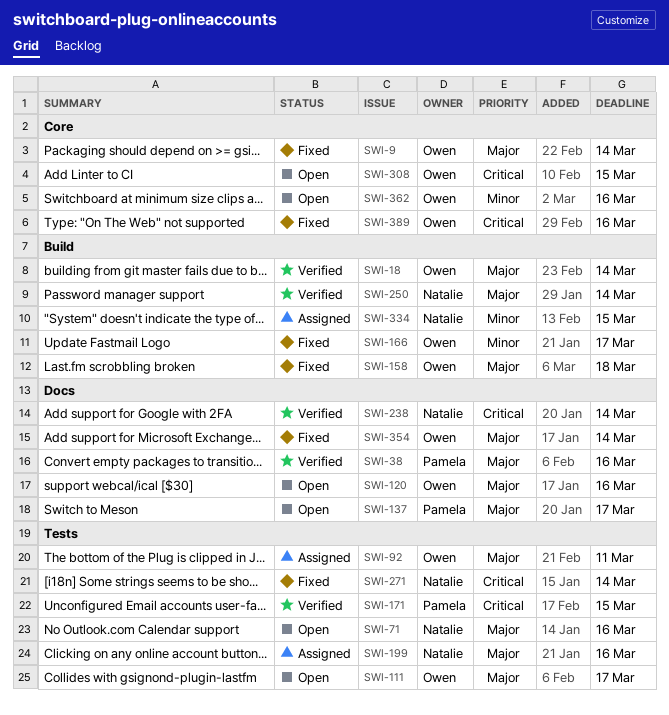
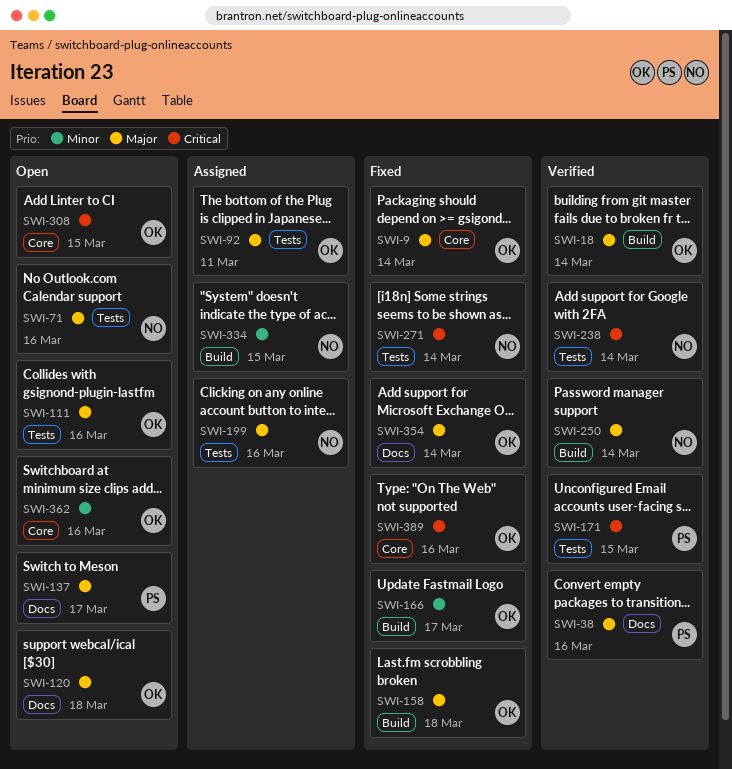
SWI-111, due: Mar 17 -> Mar 16
SWI-120, due: Mar 16 -> Mar 18
SWI-238, label: Docs -> Tests

